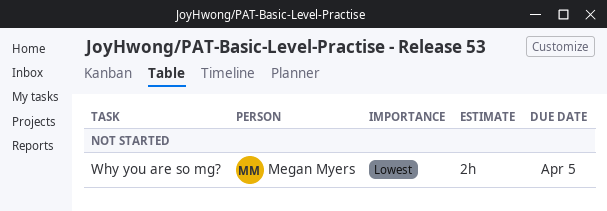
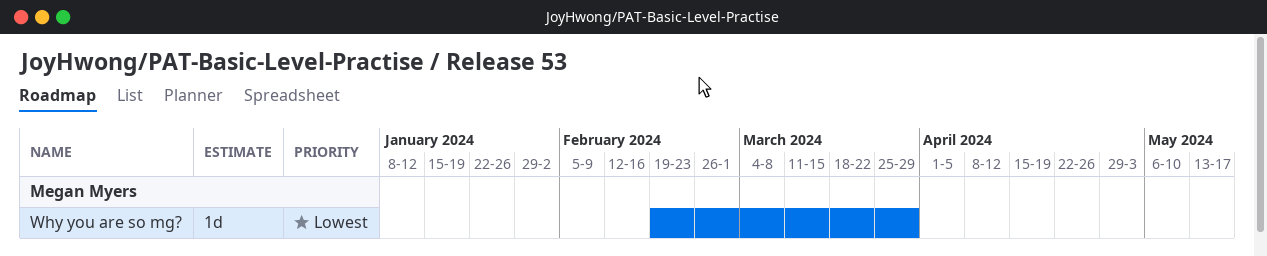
Why you are so mg?, estimate: 2h -> 1d
Why you are so mg?, due: Apr 5 -> Mar 29

